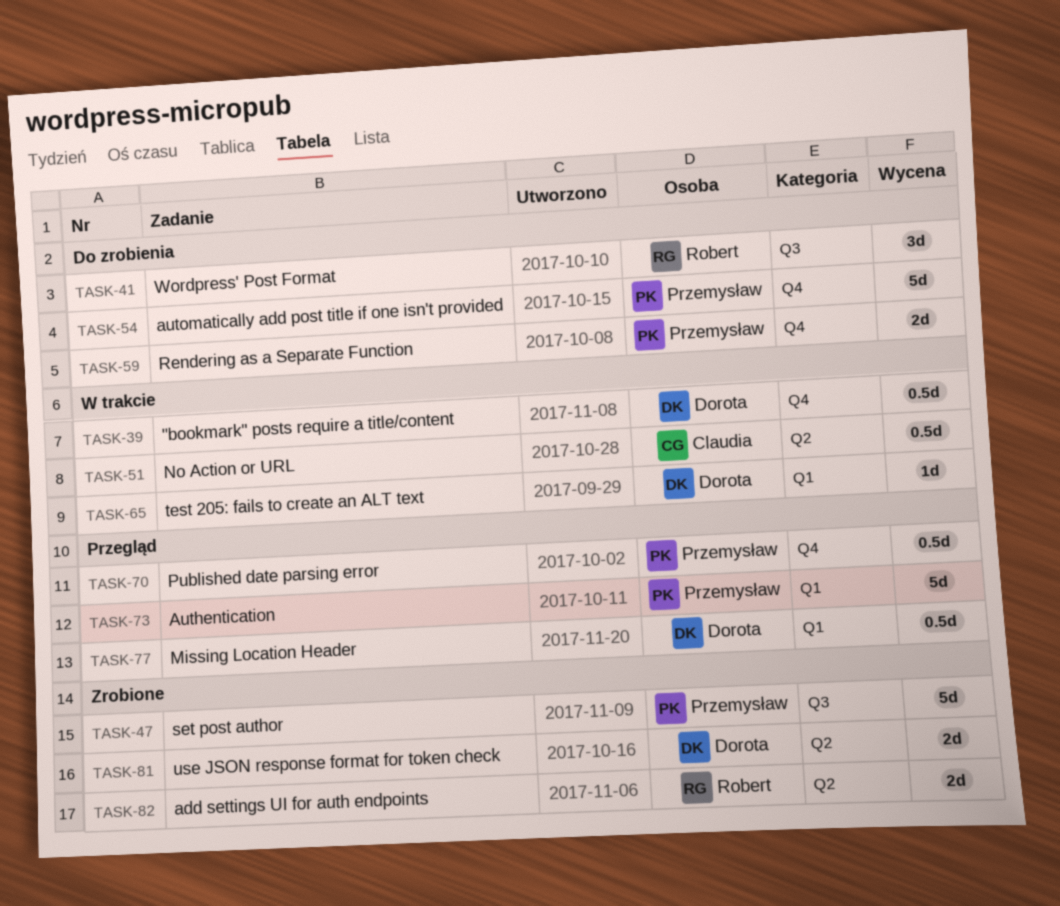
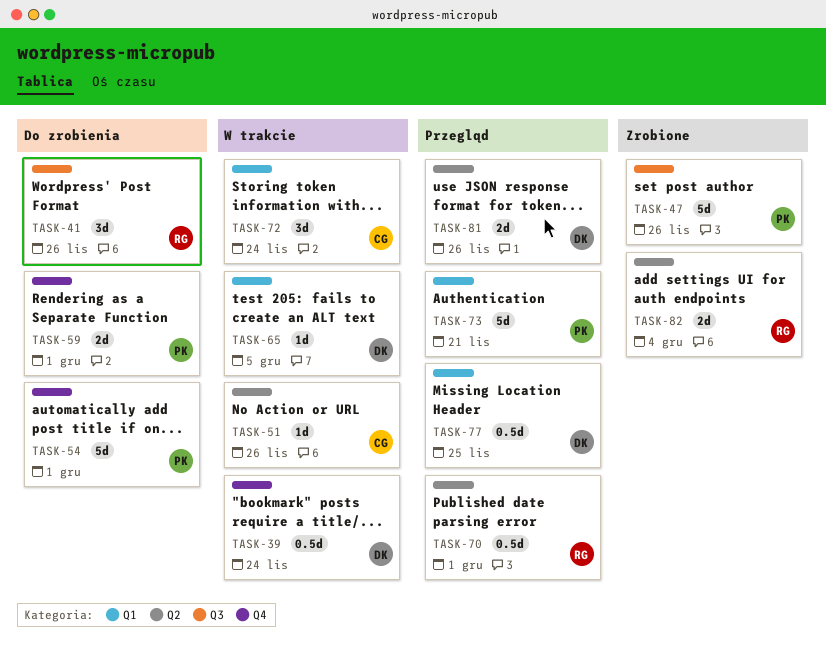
TASK-51, estimate: 0.5d -> 1d
TASK-70, owner: Przemysław -> Robert
TASK-70, label: Q4 -> Q2
TASK-72: none -> present
TASK-81, status: Zrobione -> Przegląd

